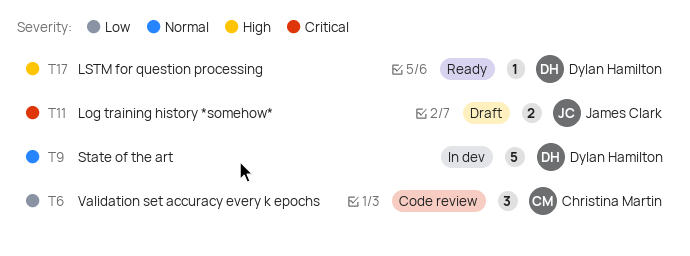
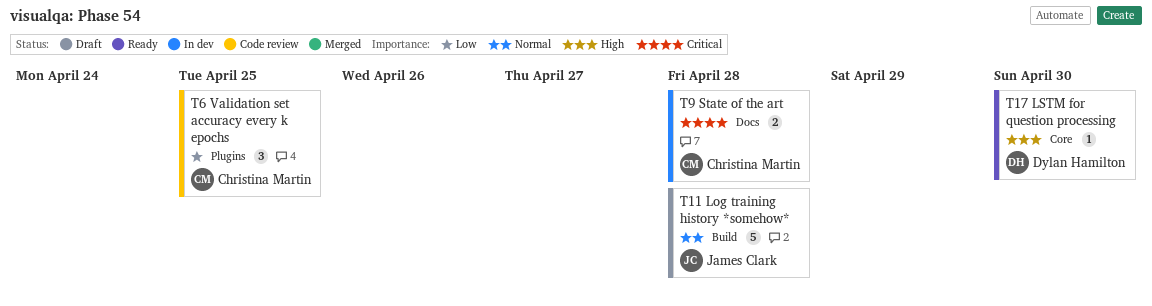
T9, owner: Dylan Hamilton -> Christina Martin
T9, priority: Normal -> Critical
T9, estimate: 5 -> 2
T11, priority: Critical -> Normal
T11, estimate: 2 -> 5

